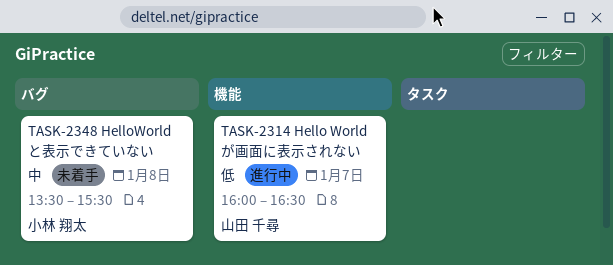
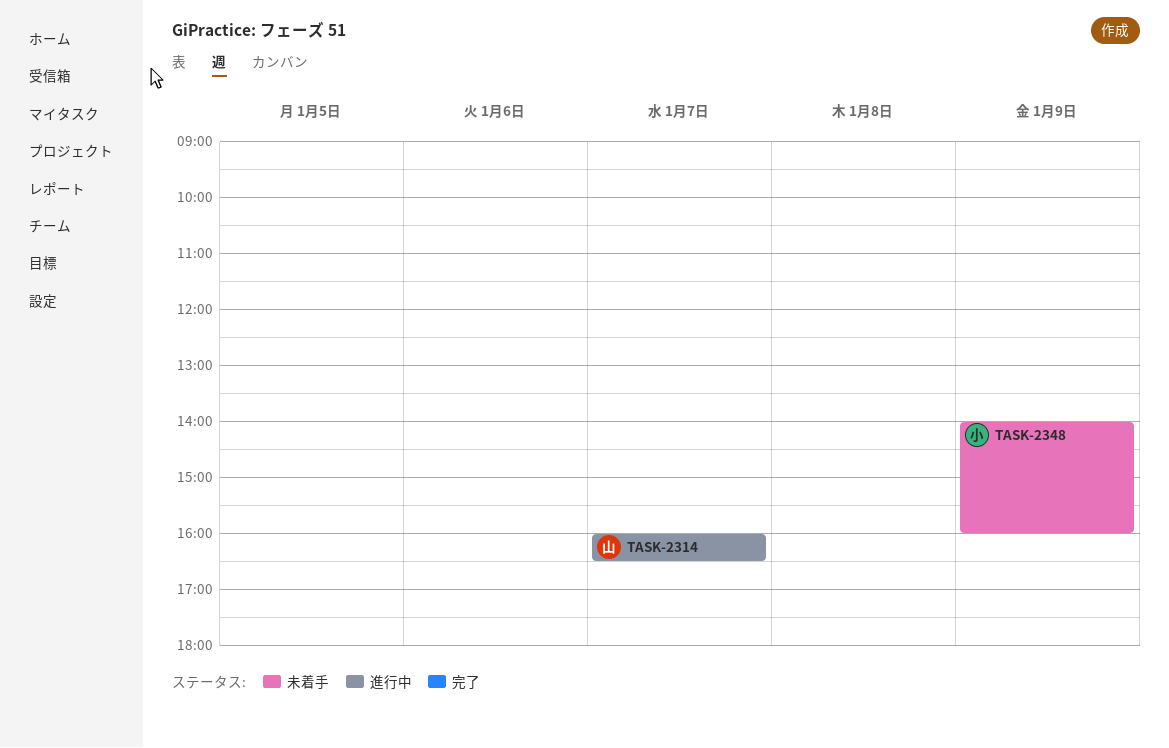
TASK-2348, day: Jan 8 -> Jan 9
TASK-2348, begins: 13:30 -> 14:00
TASK-2348, ends: 15:30 -> 16:00

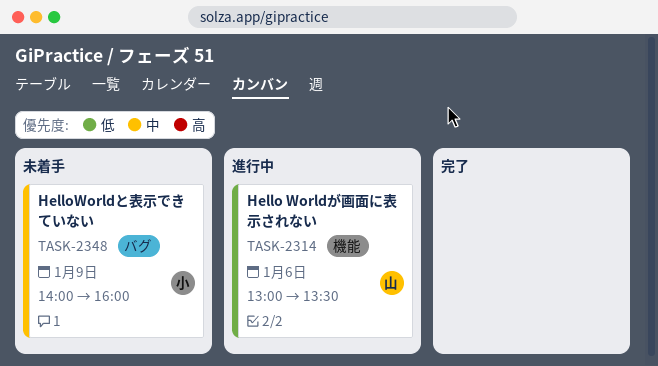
TASK-2314, day: Jan 7 -> Jan 6
TASK-2314, begins: 16:00 -> 13:00
TASK-2314, ends: 16:30 -> 13:30

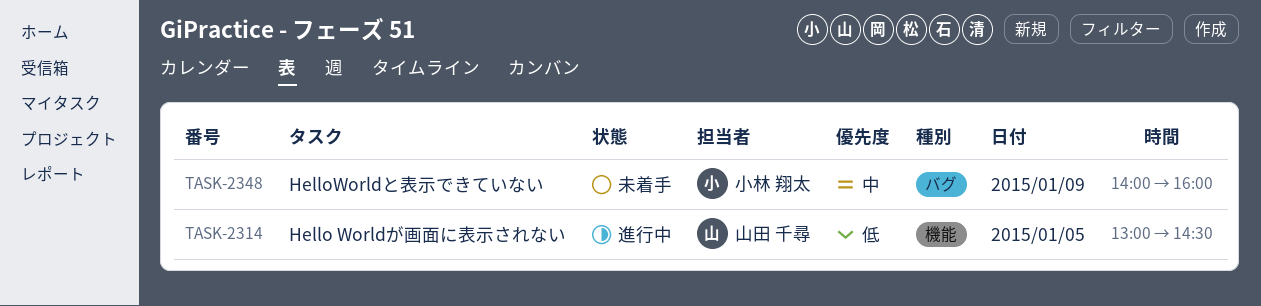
TASK-2314, day: Jan 6 -> Jan 5
TASK-2314, ends: 13:30 -> 14:30

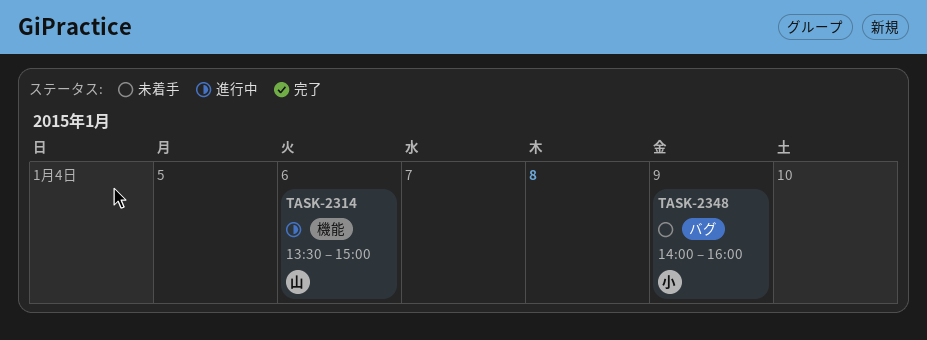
TASK-2314, day: Jan 5 -> Jan 6
TASK-2314, begins: 13:00 -> 13:30
TASK-2314, ends: 14:30 -> 15:00

